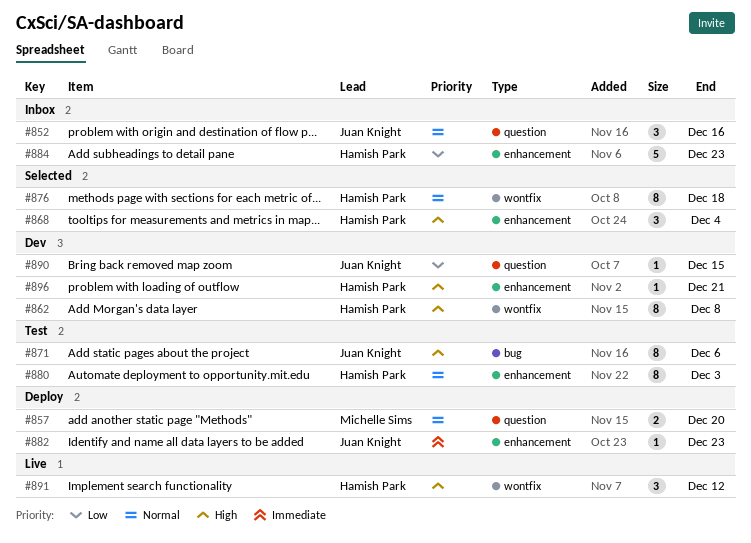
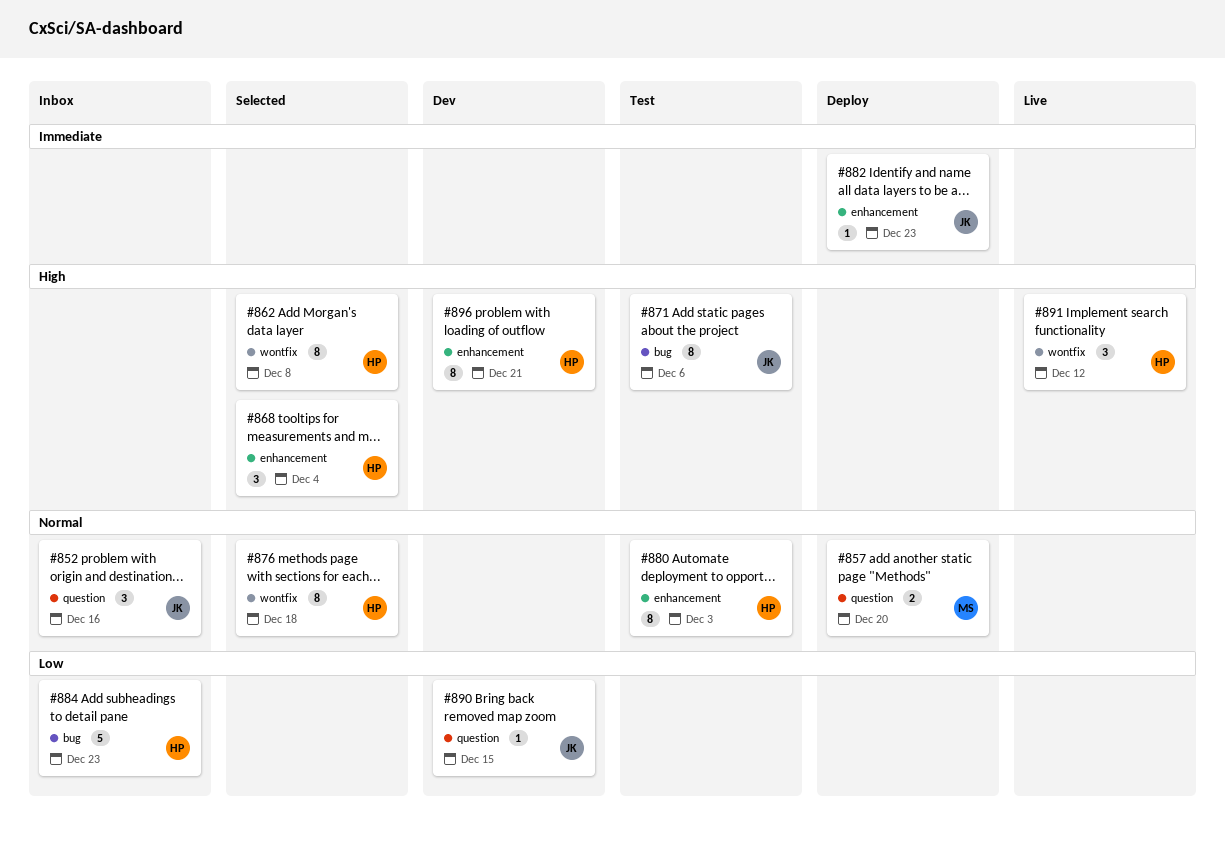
#862, status: Dev -> Selected
#884, label: enhancement -> bug
#896, estimate: 1 -> 8

